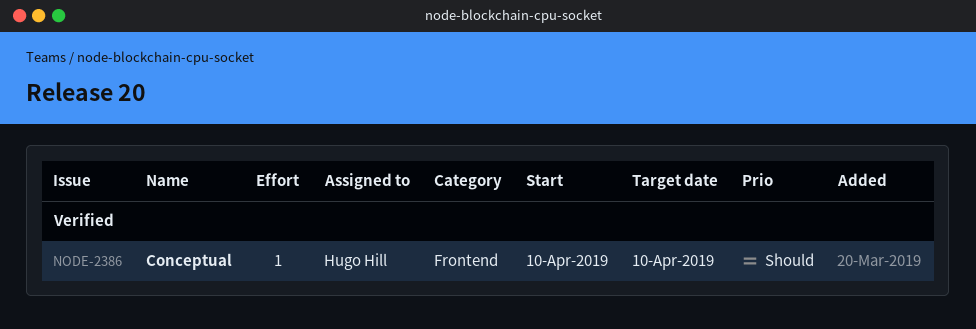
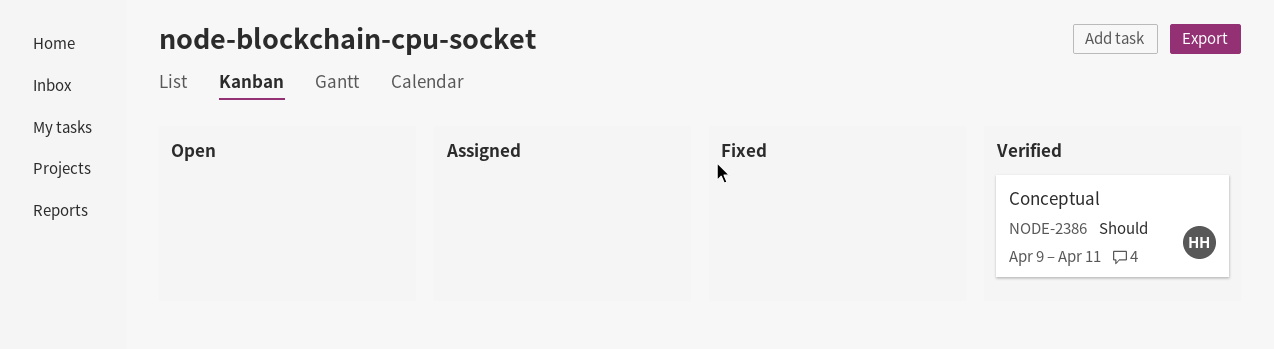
NODE-2386, start: Apr 10 -> Apr 9
NODE-2386, due: Apr 10 -> Apr 11

